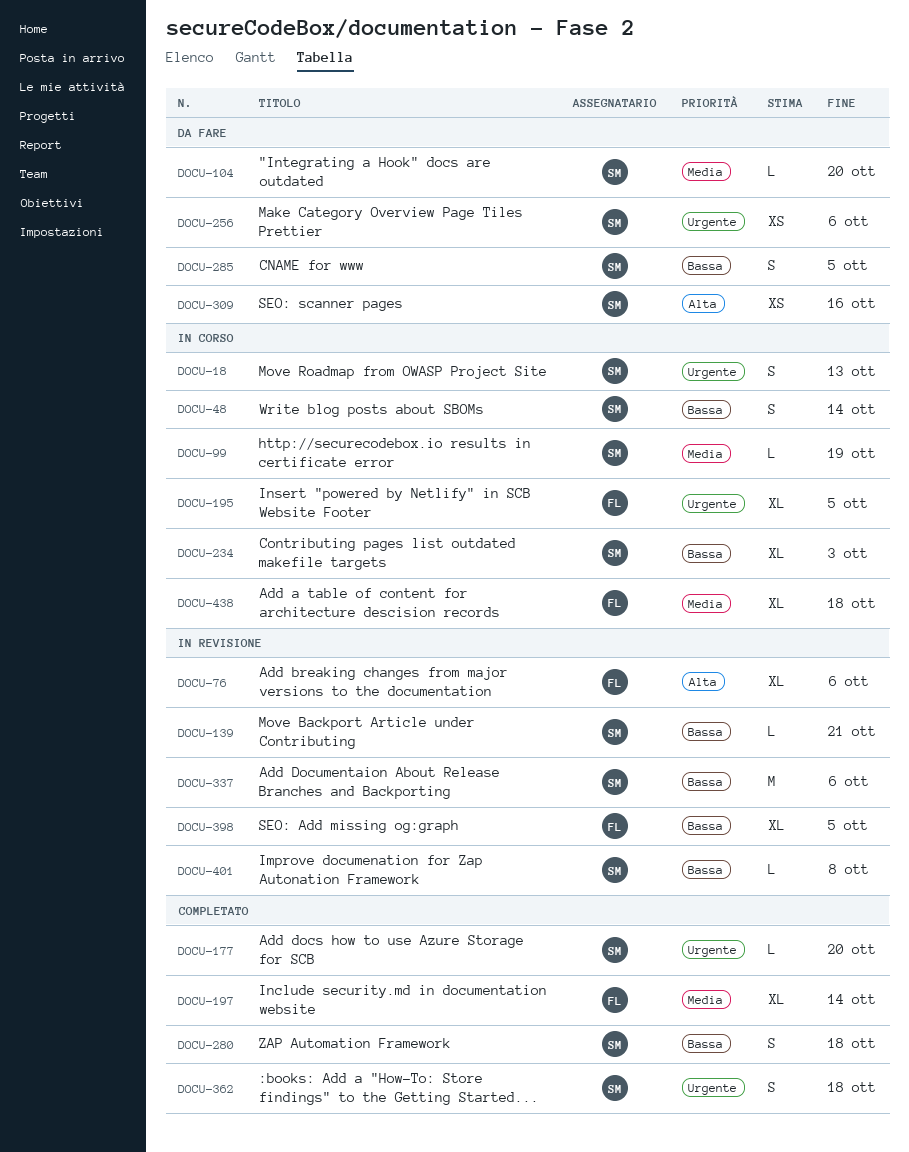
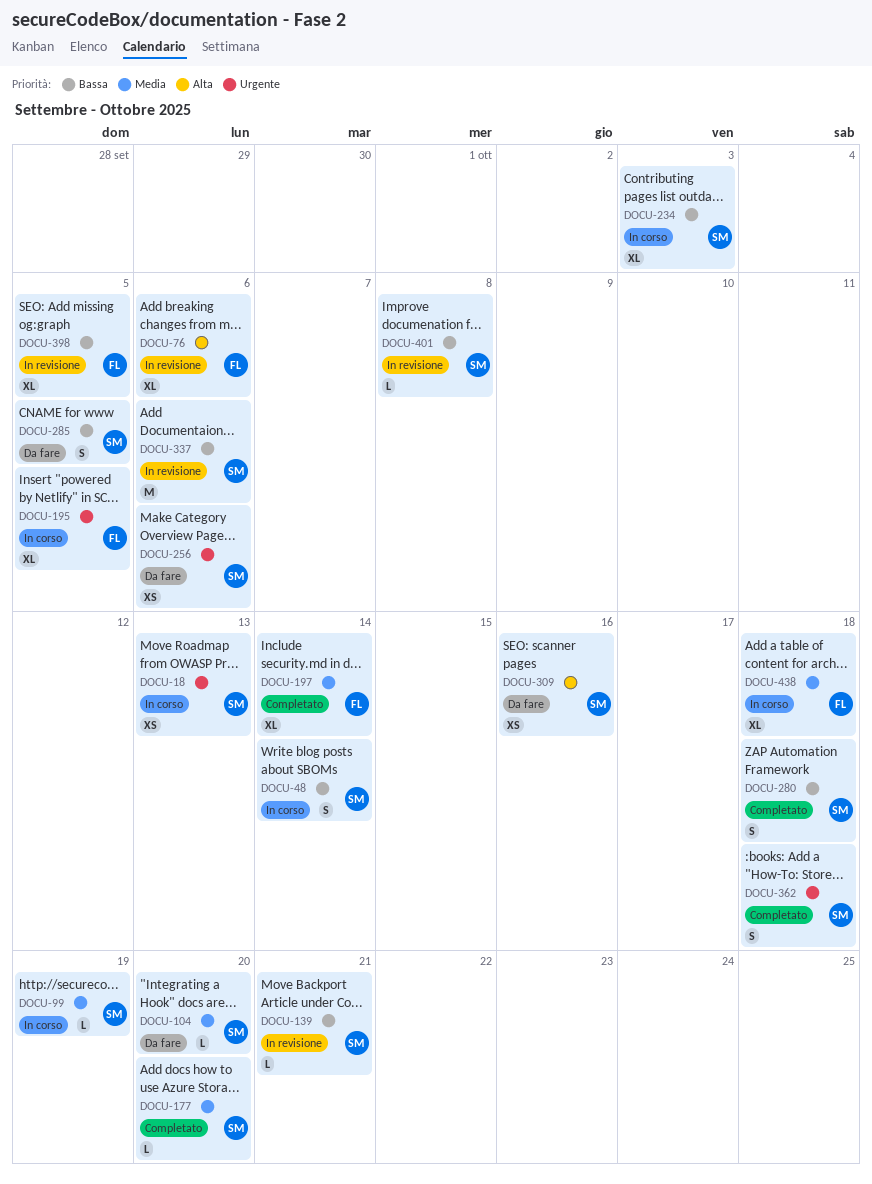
DOCU-18, estimate: S -> XS
DOCU-177, priority: Urgente -> Media

